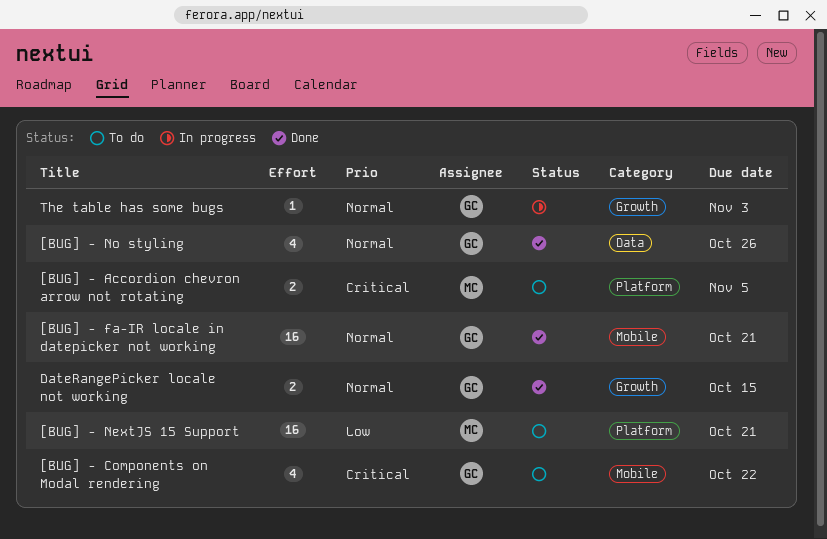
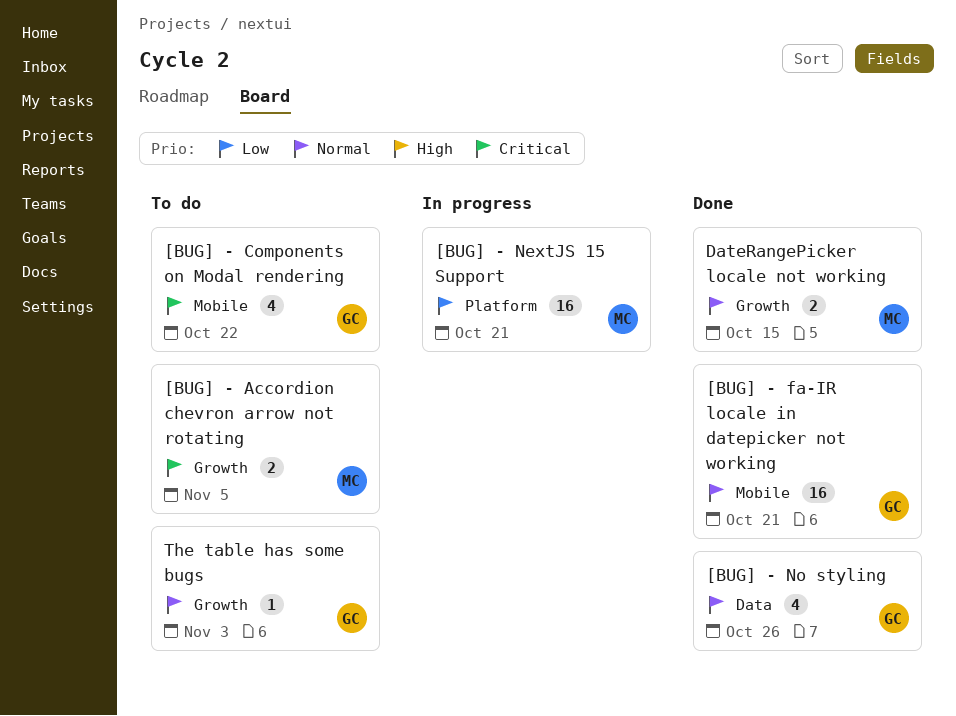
[BUG] - Accordion chevron arrow not rotating, label: Platform -> Growth
[BUG] - NextJS 15 Support, status: To do -> In progress
DateRangePicker locale not working, owner: GC -> MC
The table has some bugs, status: In progress -> To do

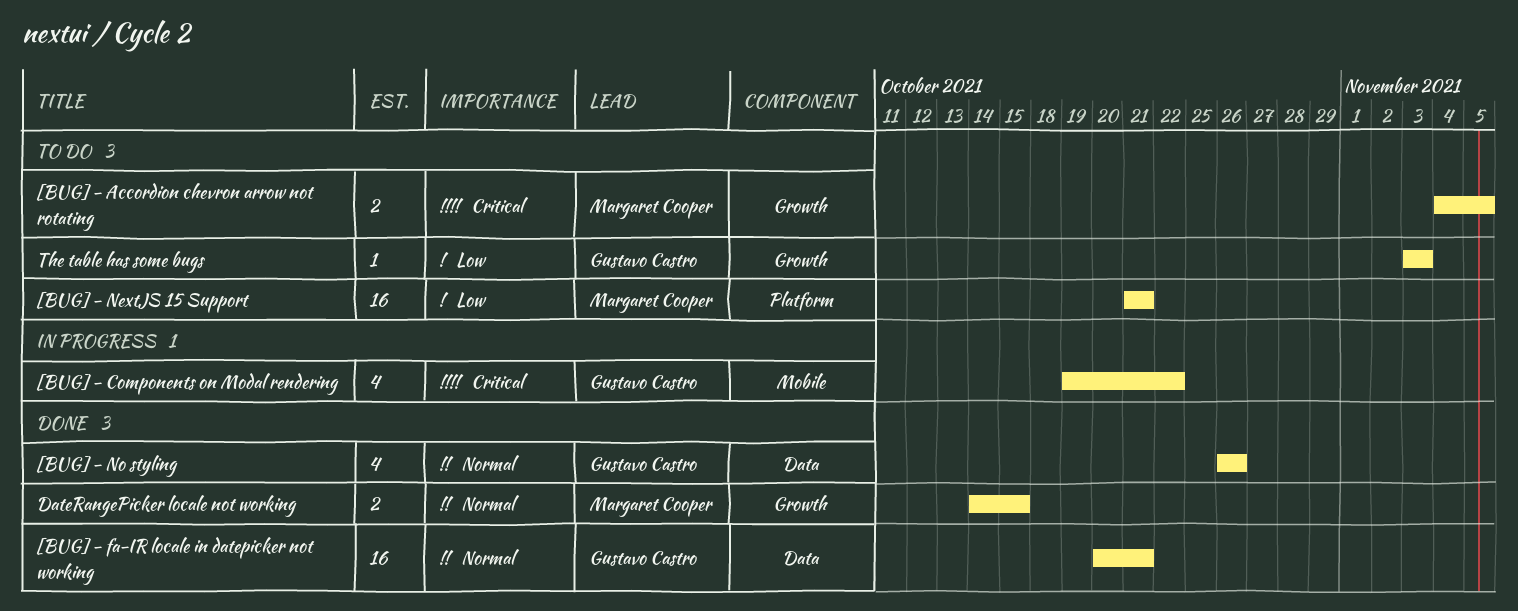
[BUG] - Components on Modal rendering, status: To do -> In progress
[BUG] - fa-IR locale in datepicker not working, label: Mobile -> Data
[BUG] - NextJS 15 Support, status: In progress -> To do
The table has some bugs, priority: Normal -> Low

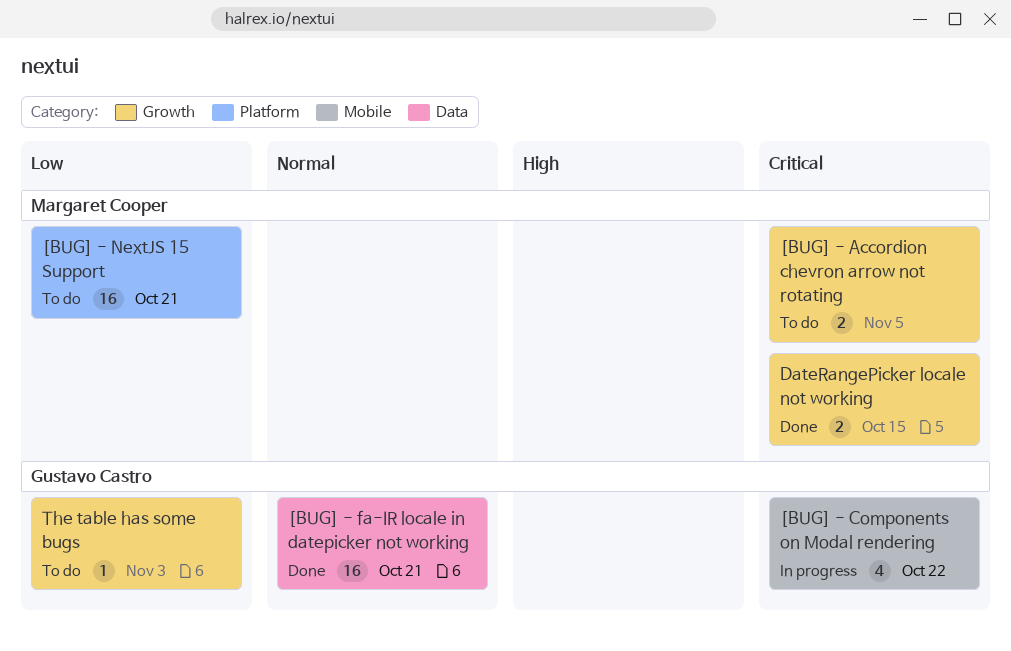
[BUG] - No styling: present -> none
DateRangePicker locale not working, priority: Normal -> Critical

